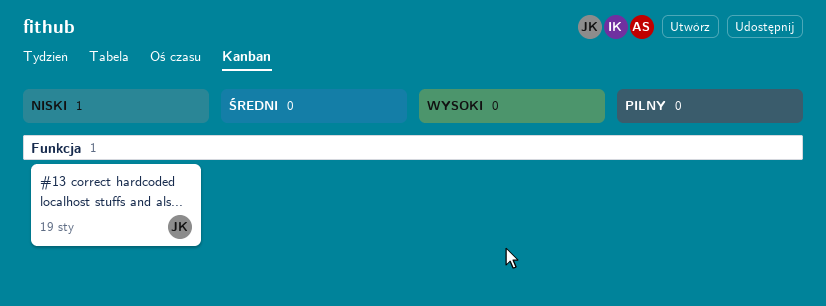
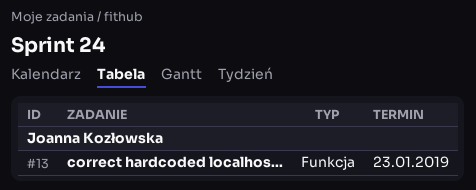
#13, due: Jan 19 -> Jan 23

